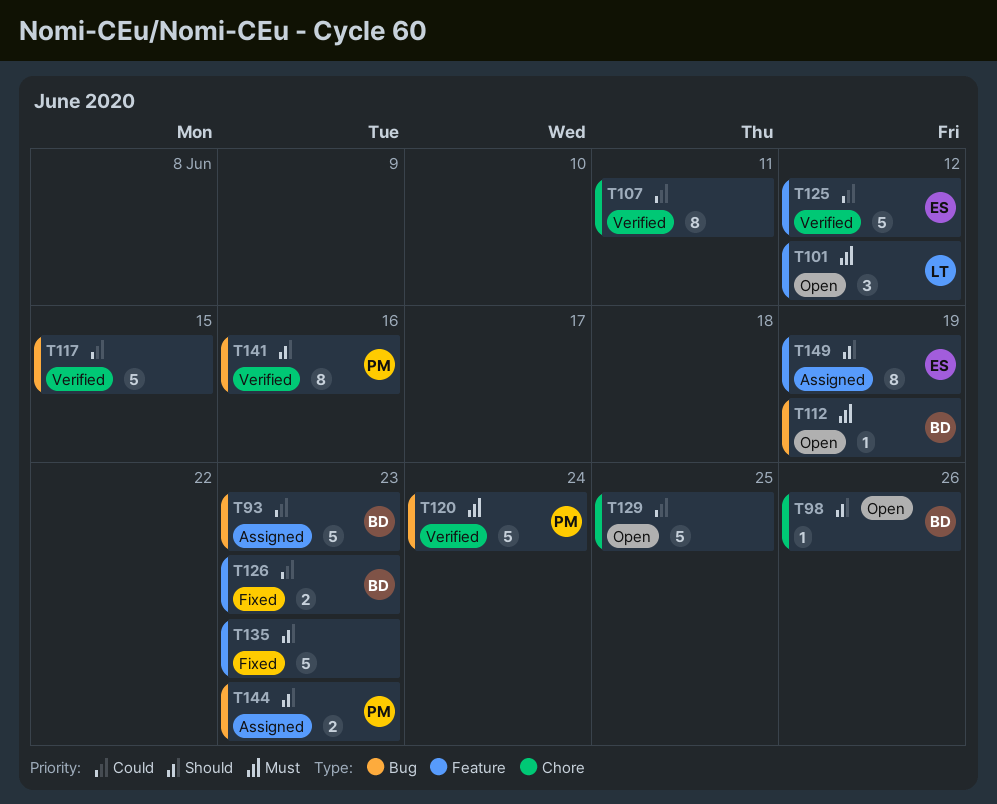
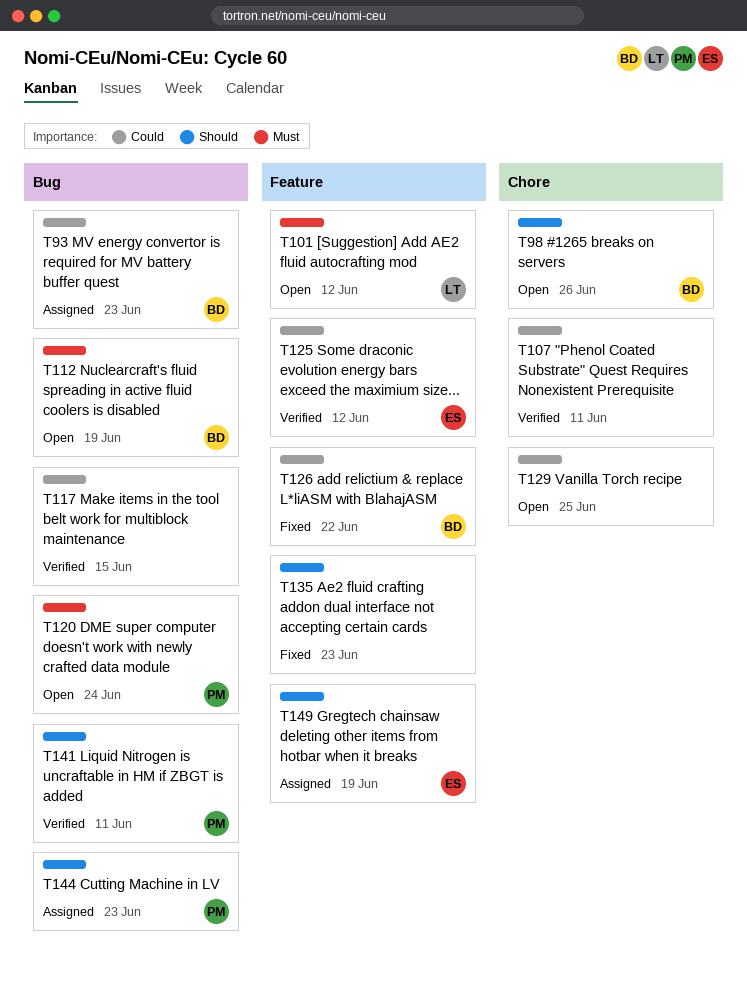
T120, status: Verified -> Open
T126, due: Jun 23 -> Jun 22
T141, due: Jun 16 -> Jun 11

